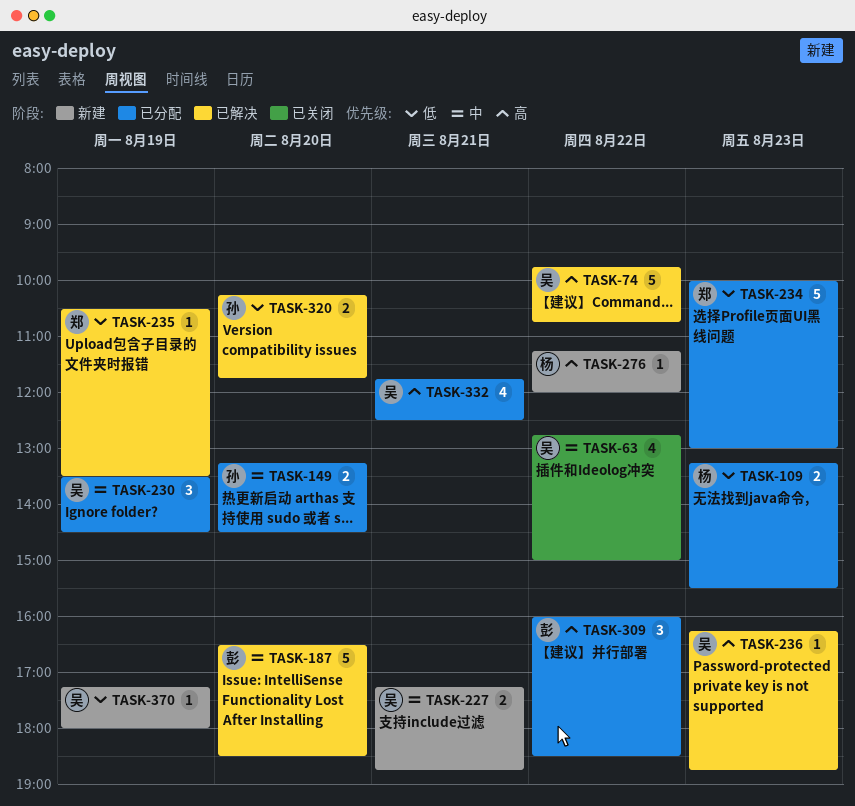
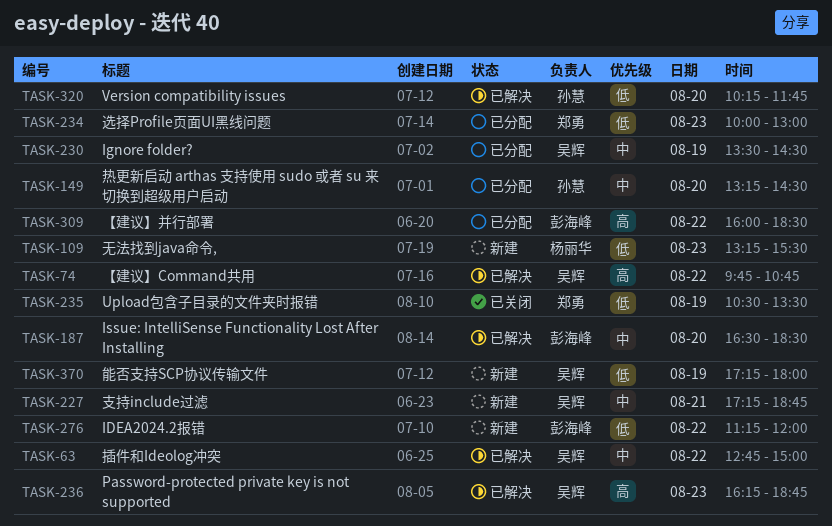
TASK-63, status: 已关闭 -> 已解决
TASK-109, status: 已分配 -> 新建
TASK-235, status: 已解决 -> 已关闭
TASK-276, owner: 杨丽华 -> 彭海峰
TASK-276, priority: 高 -> 低
TASK-332: present -> none

